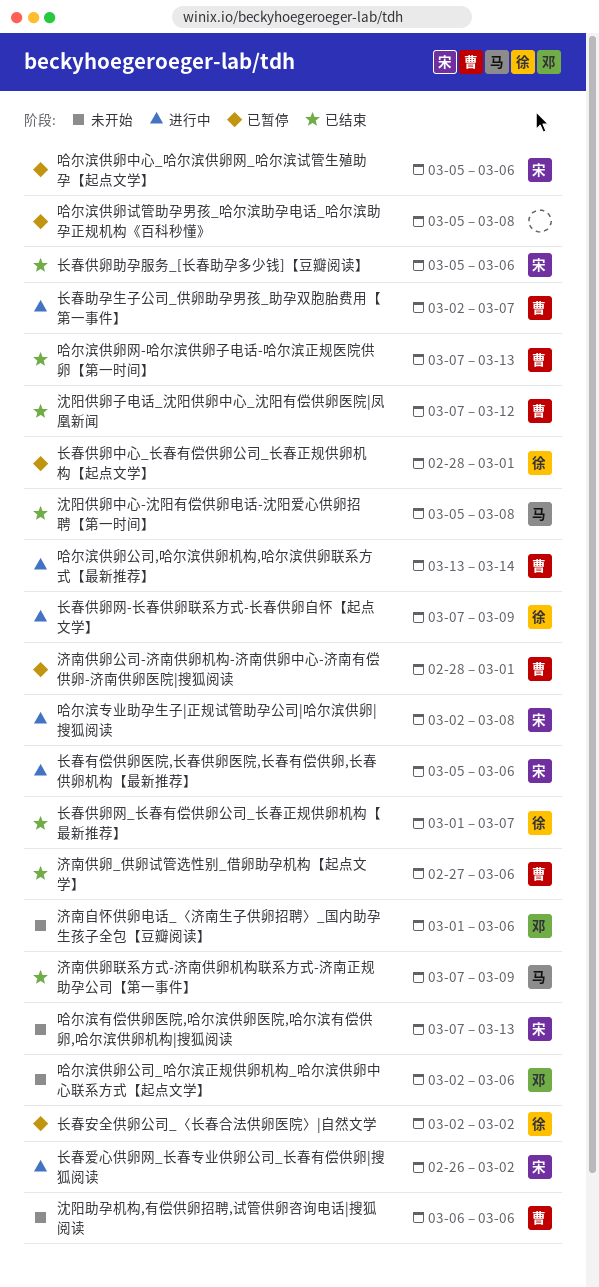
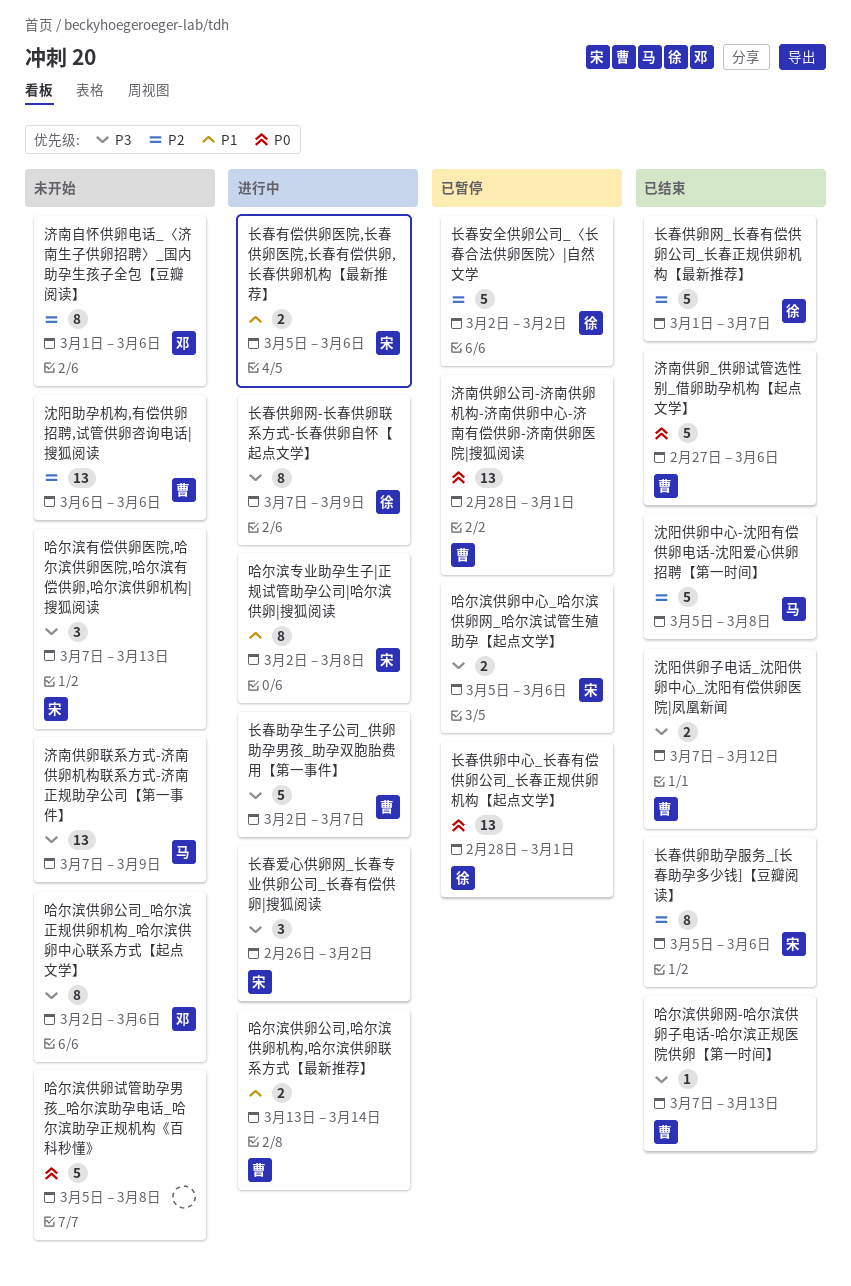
哈尔滨供卵试管助孕男孩_哈尔滨助孕电话_哈尔滨助孕正规机构《百科秒懂》, status: 已暂停 -> 未开始
济南供卵联系方式-济南供卵机构联系方式-济南正规助孕公司【第一事件】, status: 已结束 -> 未开始

